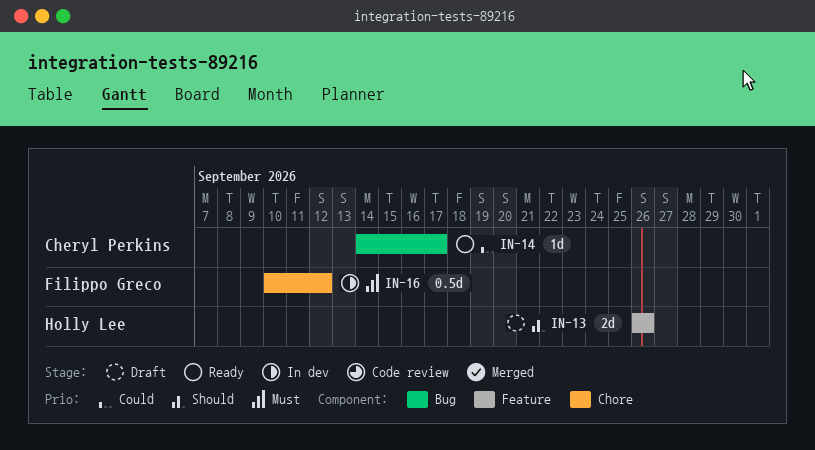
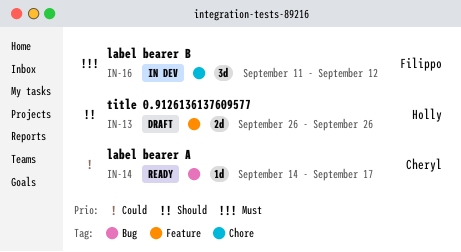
IN-16, estimate: 0.5d -> 3d
IN-16, start: Sep 10 -> Sep 11

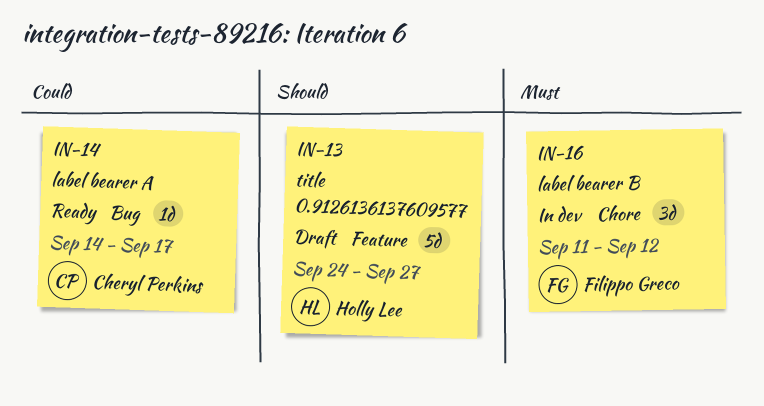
IN-13, estimate: 2d -> 5d
IN-13, start: Sep 26 -> Sep 24
IN-13, due: Sep 26 -> Sep 27

